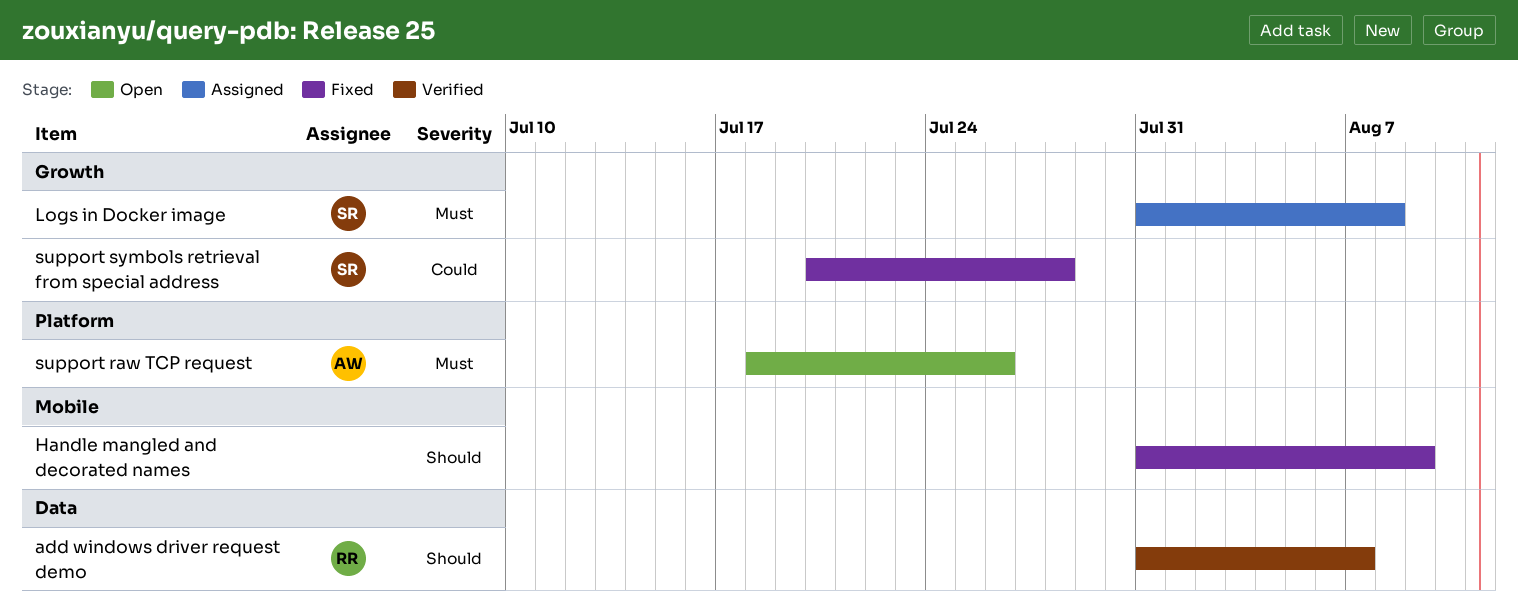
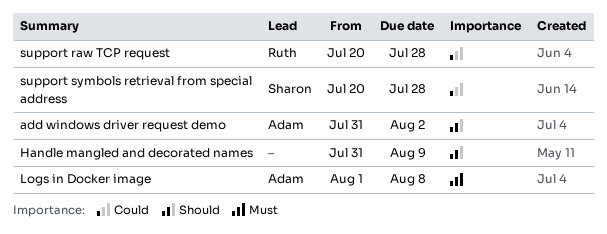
add windows driver request demo, owner: Ruth -> Adam
add windows driver request demo, due: Aug 7 -> Aug 2
Logs in Docker image, owner: Sharon -> Adam
Logs in Docker image, start: Jul 31 -> Aug 1
support raw TCP request, owner: Adam -> Ruth
support raw TCP request, priority: Must -> Could
support raw TCP request, start: Jul 18 -> Jul 20
support raw TCP request, due: Jul 26 -> Jul 28

